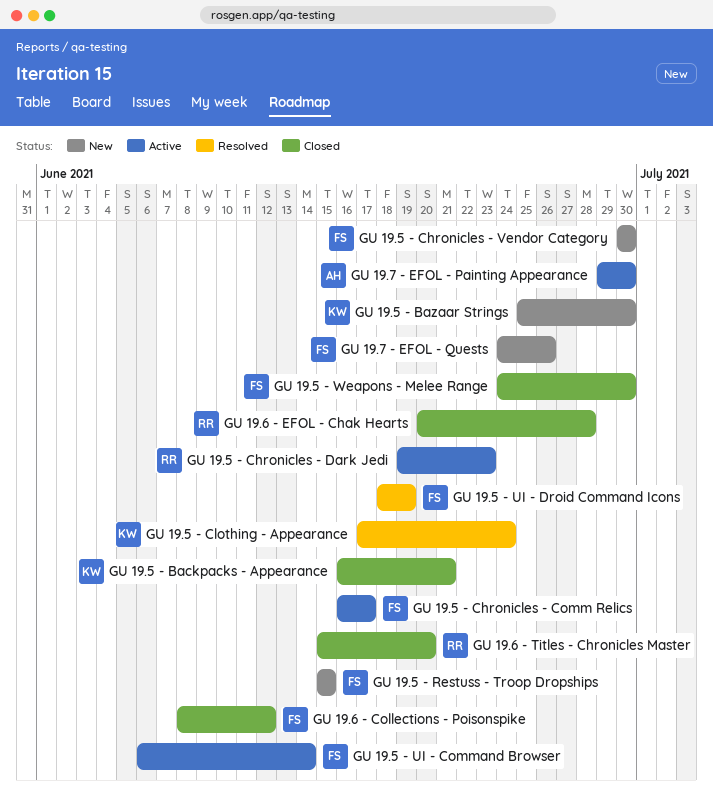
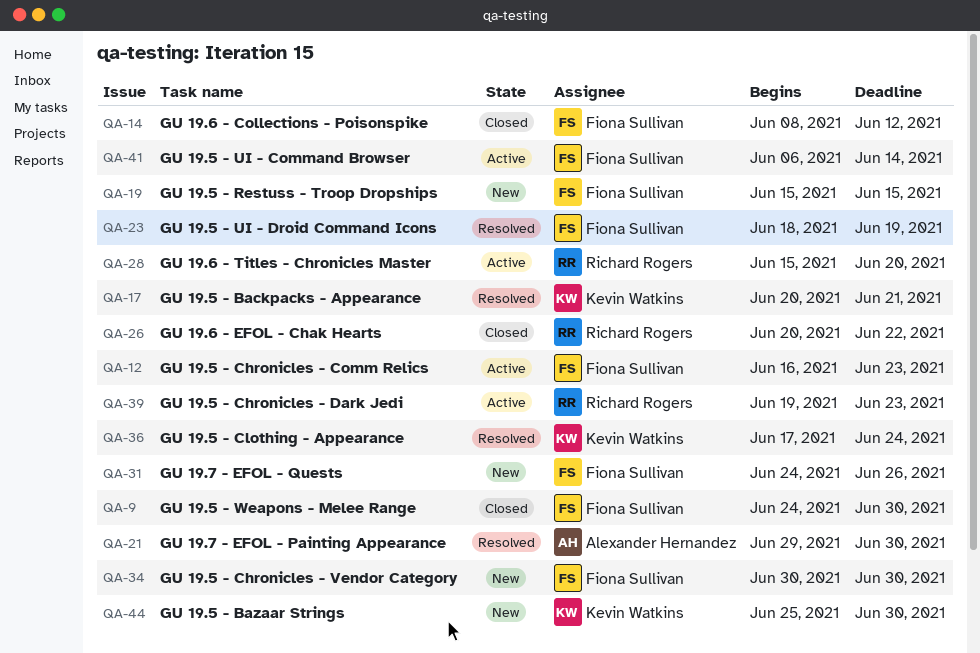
GU 19.5 - Backpacks - Appearance, status: Closed -> Resolved
GU 19.5 - Backpacks - Appearance, start: Jun 16 -> Jun 20
GU 19.5 - Chronicles - Comm Relics, due: Jun 17 -> Jun 23
GU 19.6 - EFOL - Chak Hearts, due: Jun 28 -> Jun 22
GU 19.6 - Titles - Chronicles Master, status: Closed -> Active
GU 19.7 - EFOL - Painting Appearance, status: Active -> Resolved

